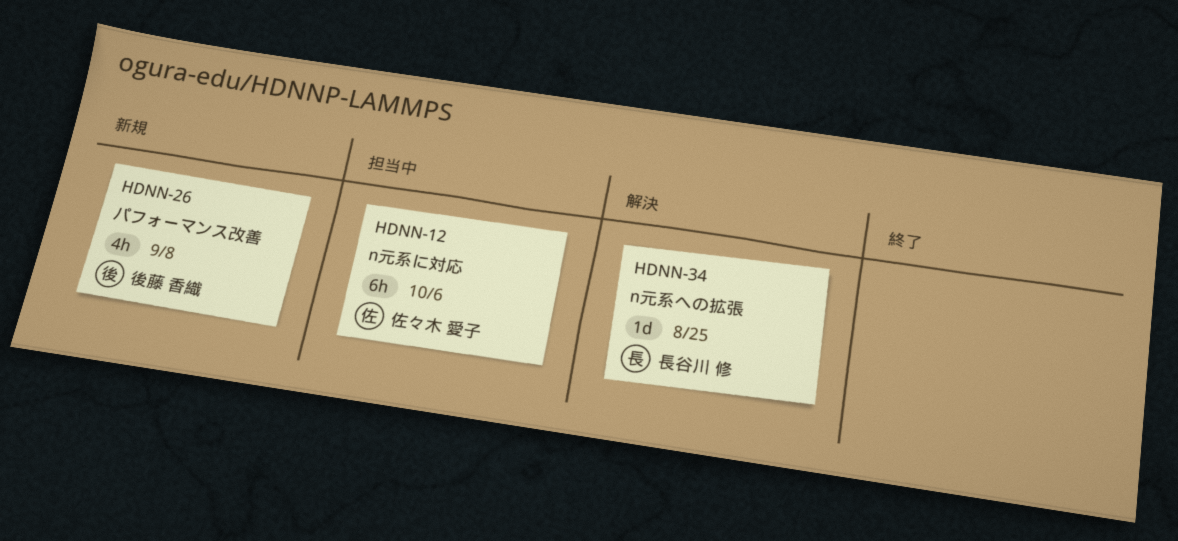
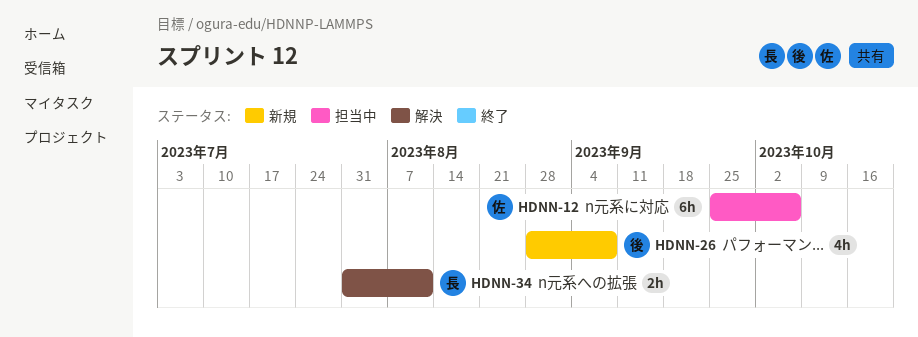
HDNN-34, estimate: 1d -> 2h
HDNN-34, due: Aug 25 -> Aug 11

